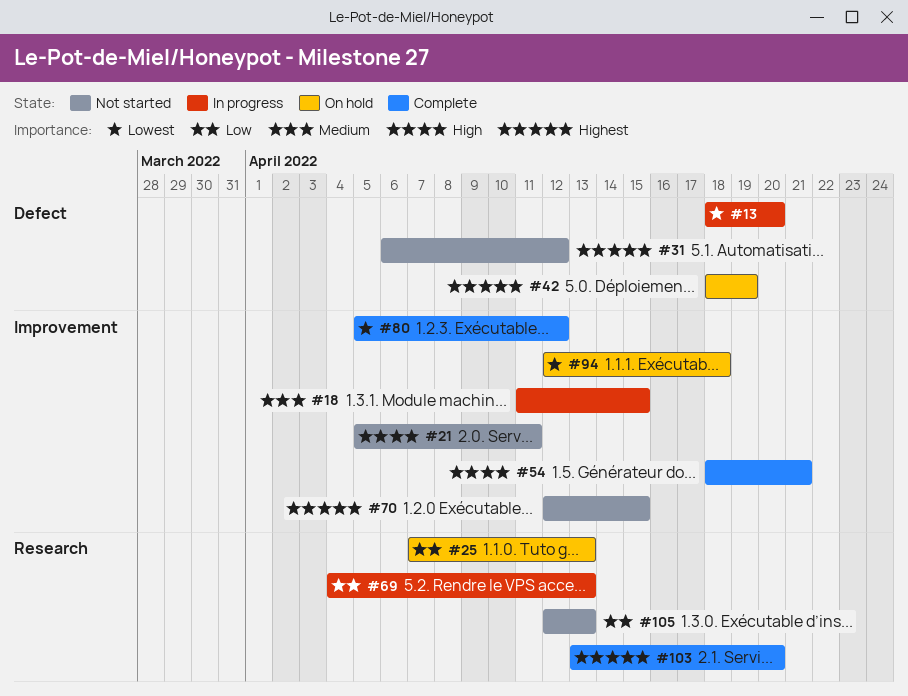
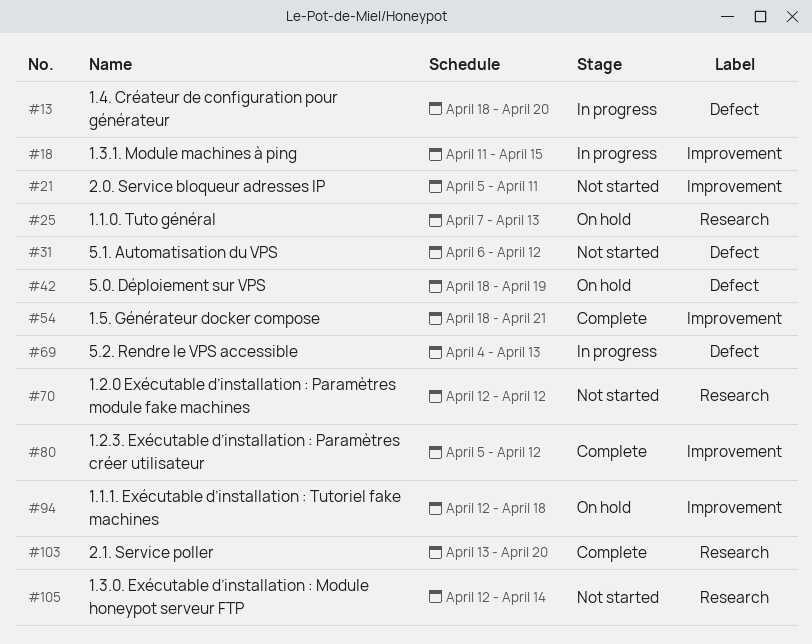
#69, label: Research -> Defect
#70, label: Improvement -> Research
#70, due: Apr 15 -> Apr 12
#105, due: Apr 13 -> Apr 14

